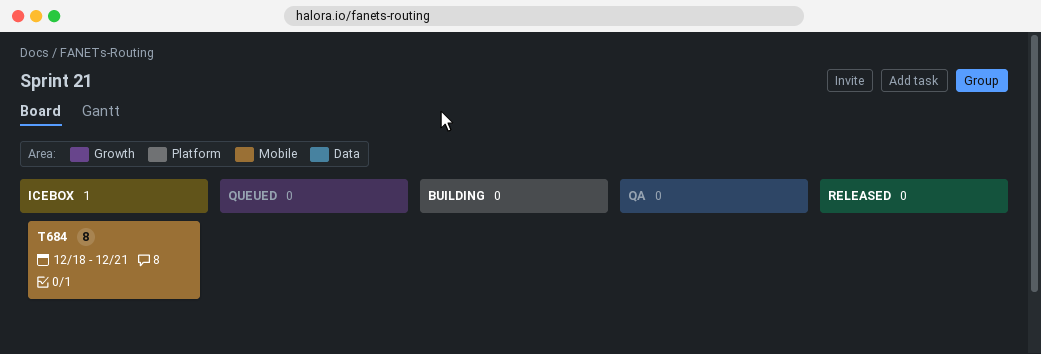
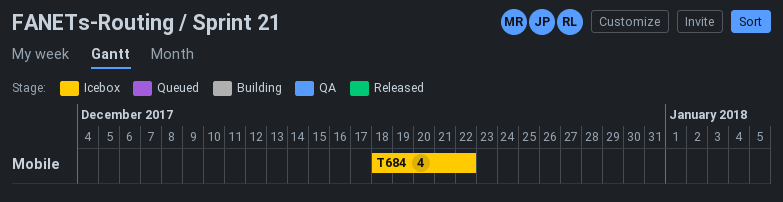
T684, estimate: 8 -> 4
T684, due: Dec 21 -> Dec 22

